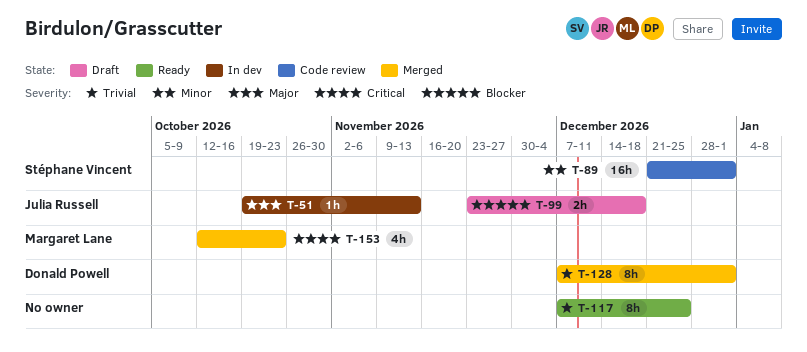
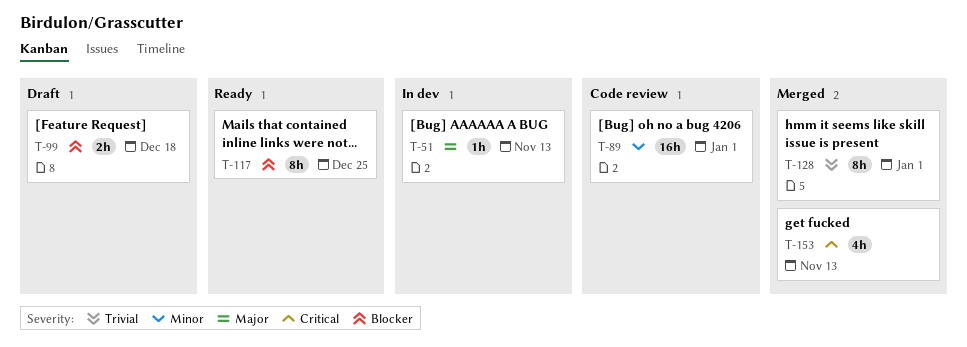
T-117, priority: Trivial -> Blocker
T-153, due: Oct 23 -> Nov 13

